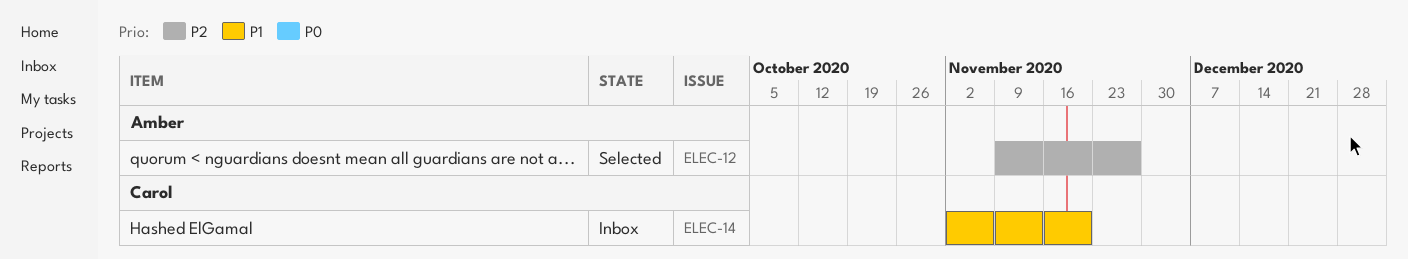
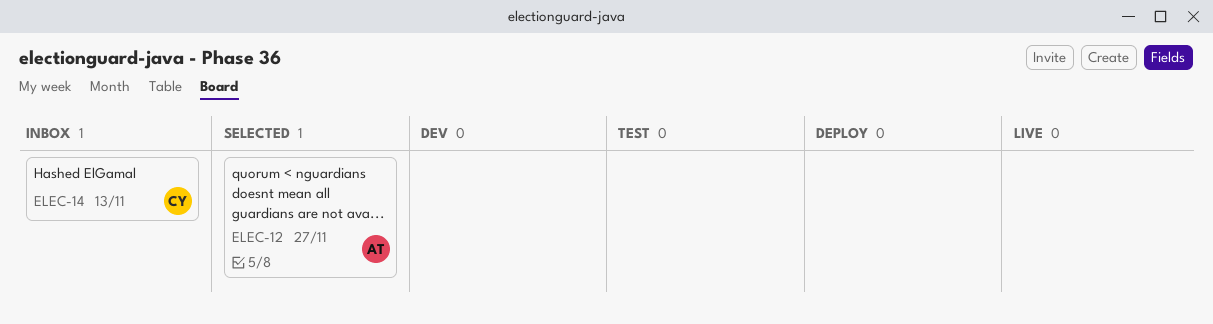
ELEC-14, due: Nov 20 -> Nov 13

